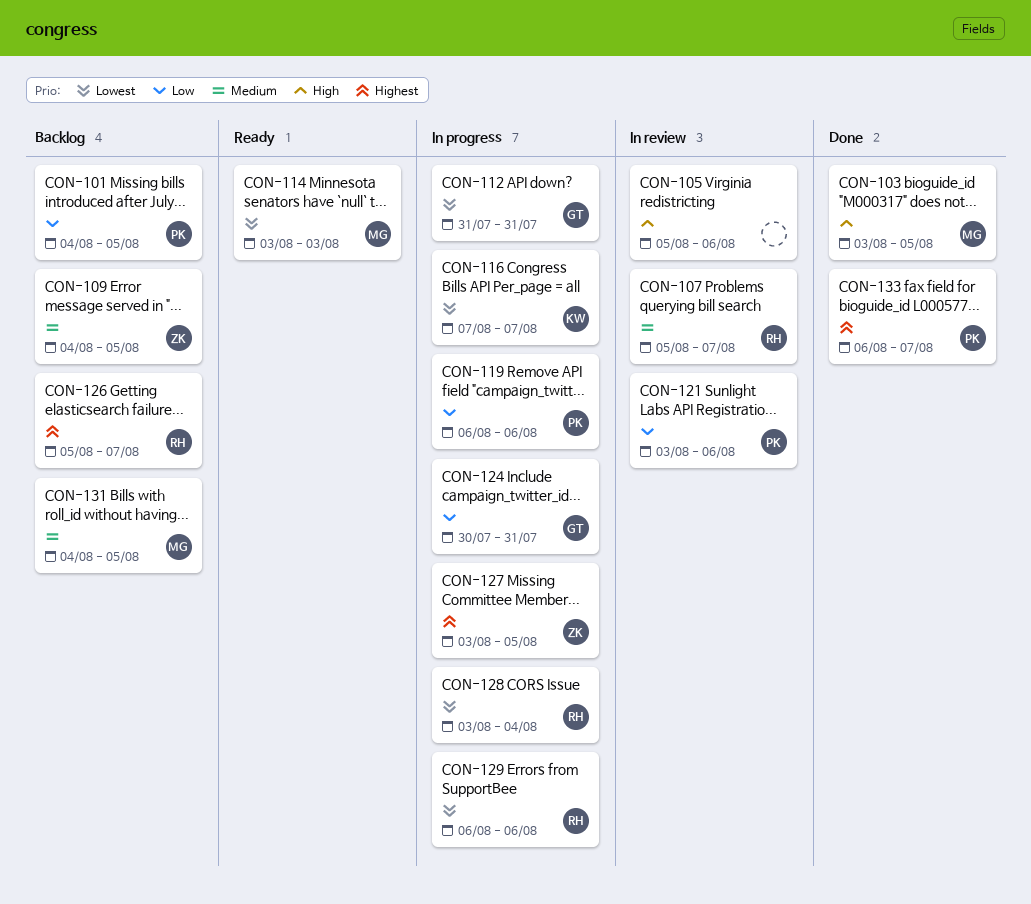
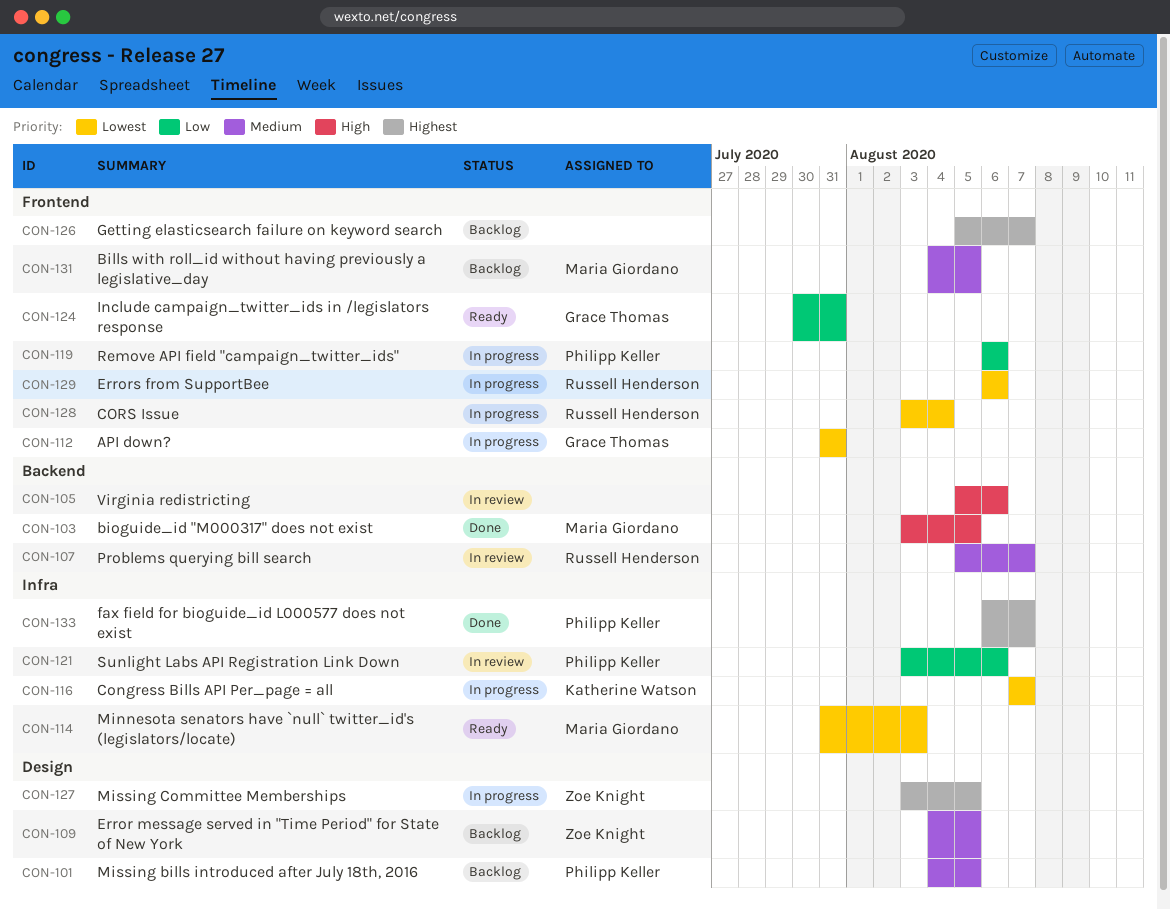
CON-101, priority: Low -> Medium
CON-114, start: Aug 3 -> Jul 31
CON-124, status: In progress -> Ready
CON-126, owner: Russell Henderson -> none

